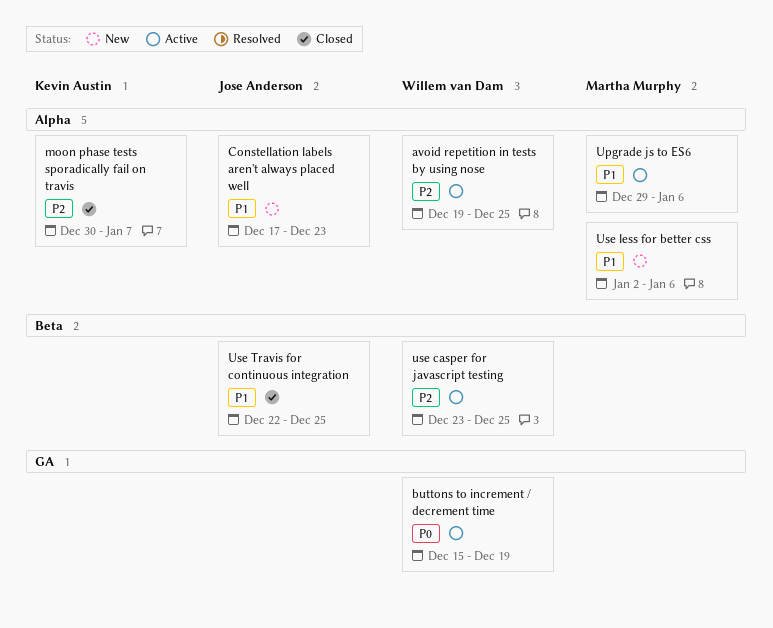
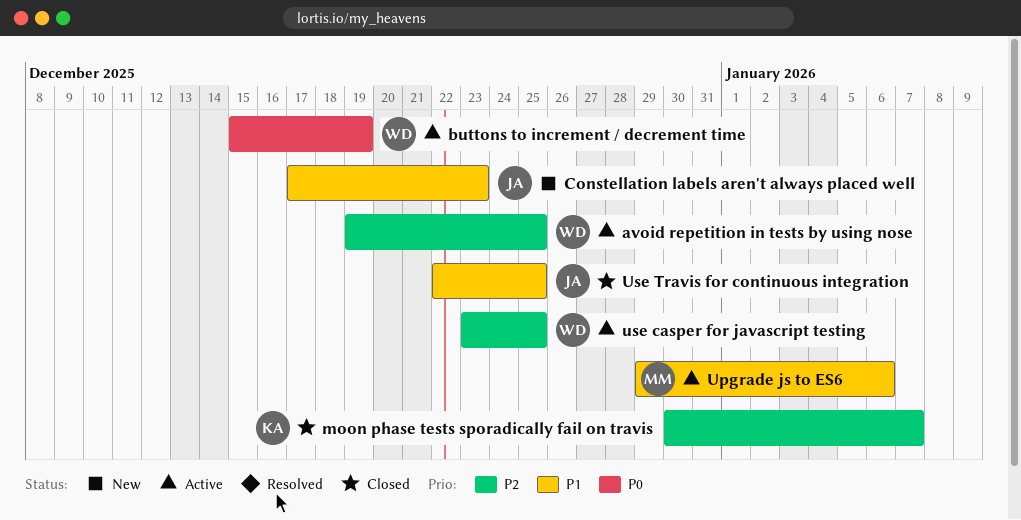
Use less for better css: present -> none

